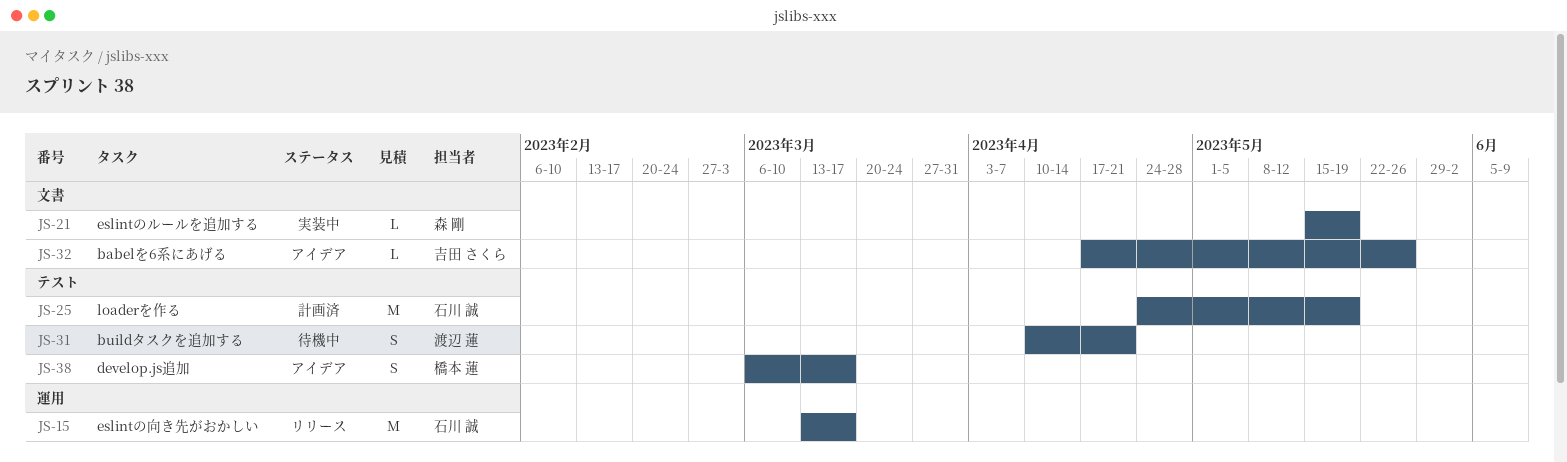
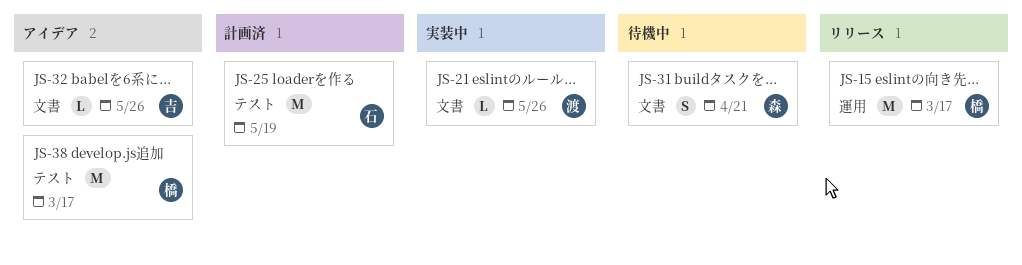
JS-15, owner: 石川 誠 -> 橋本 蓮
JS-21, owner: 森 剛 -> 渡辺 蓮
JS-21, due: May 19 -> May 26
JS-31, owner: 渡辺 蓮 -> 森 剛
JS-31, label: テスト -> 文書
JS-38, estimate: S -> M

